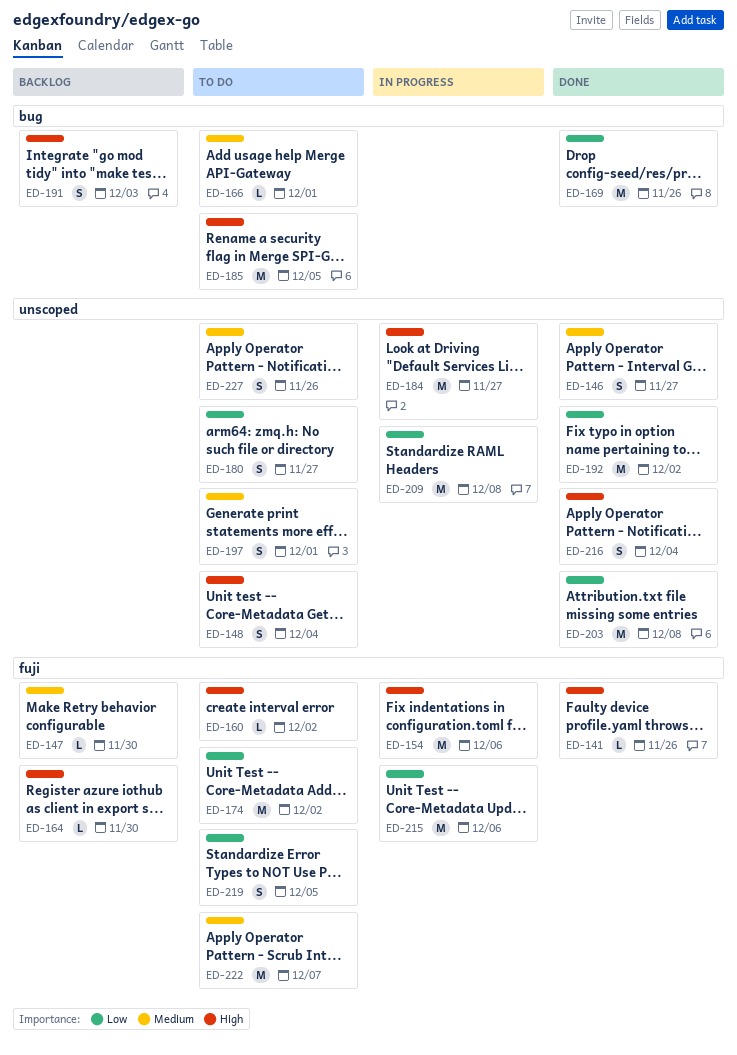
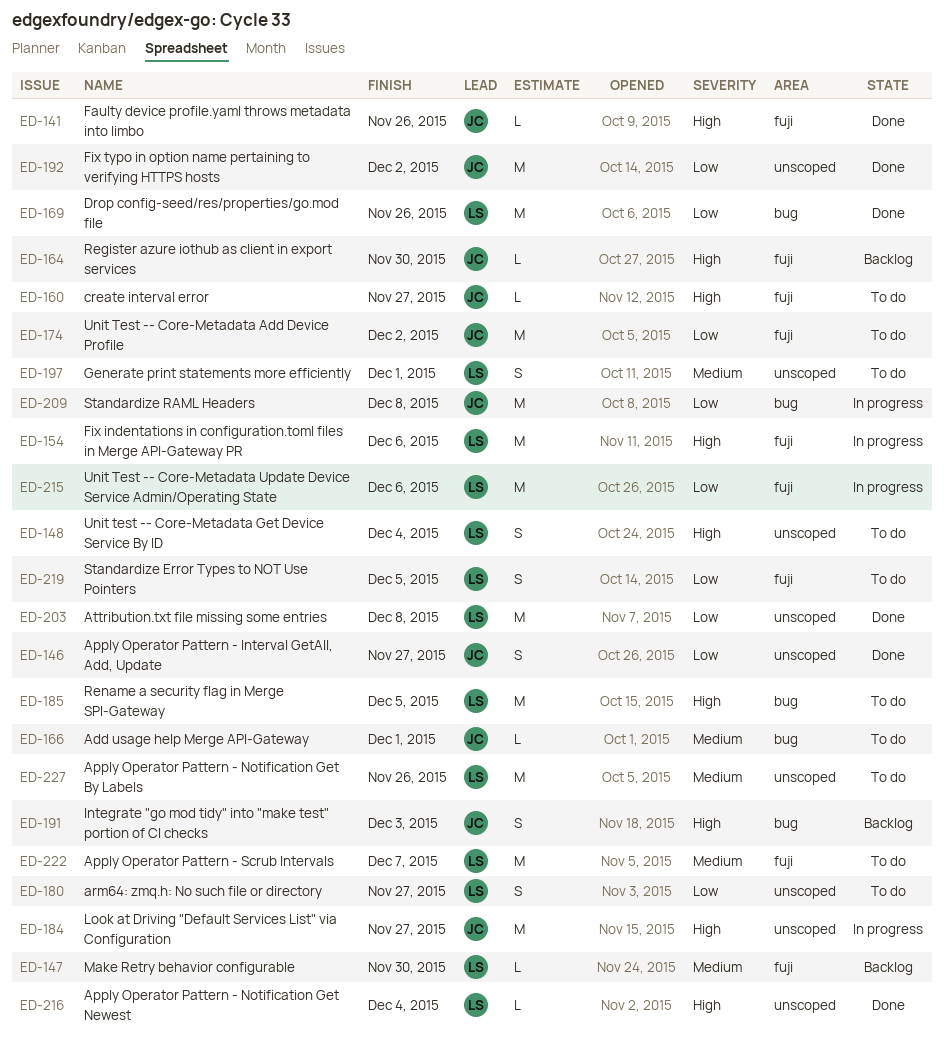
ED-146, priority: Medium -> Low
ED-160, due: Dec 2 -> Nov 27
ED-209, label: unscoped -> bug
ED-216, estimate: S -> L
ED-227, estimate: S -> M

